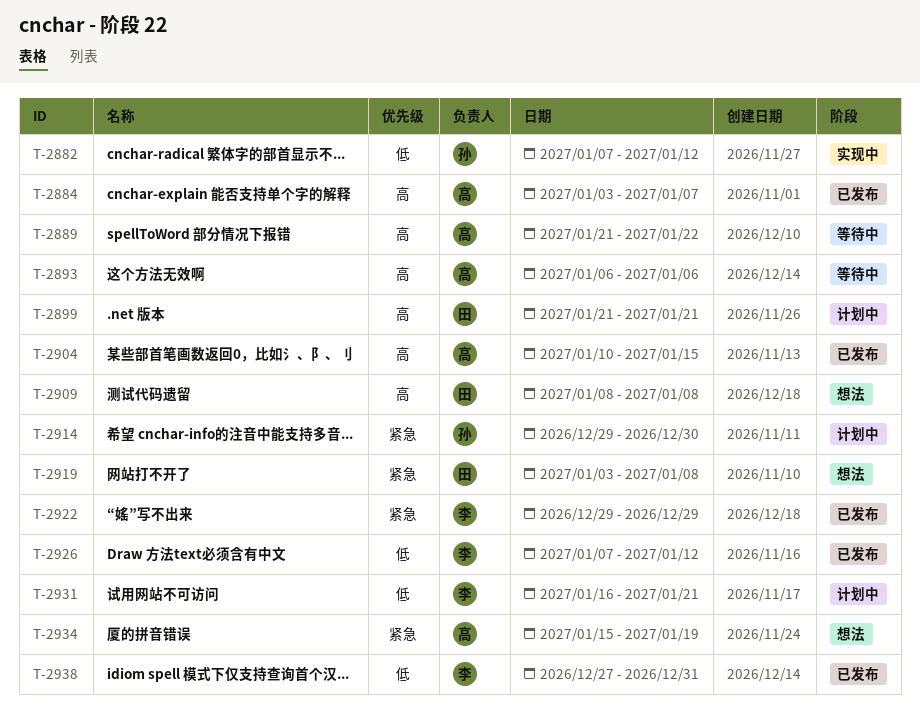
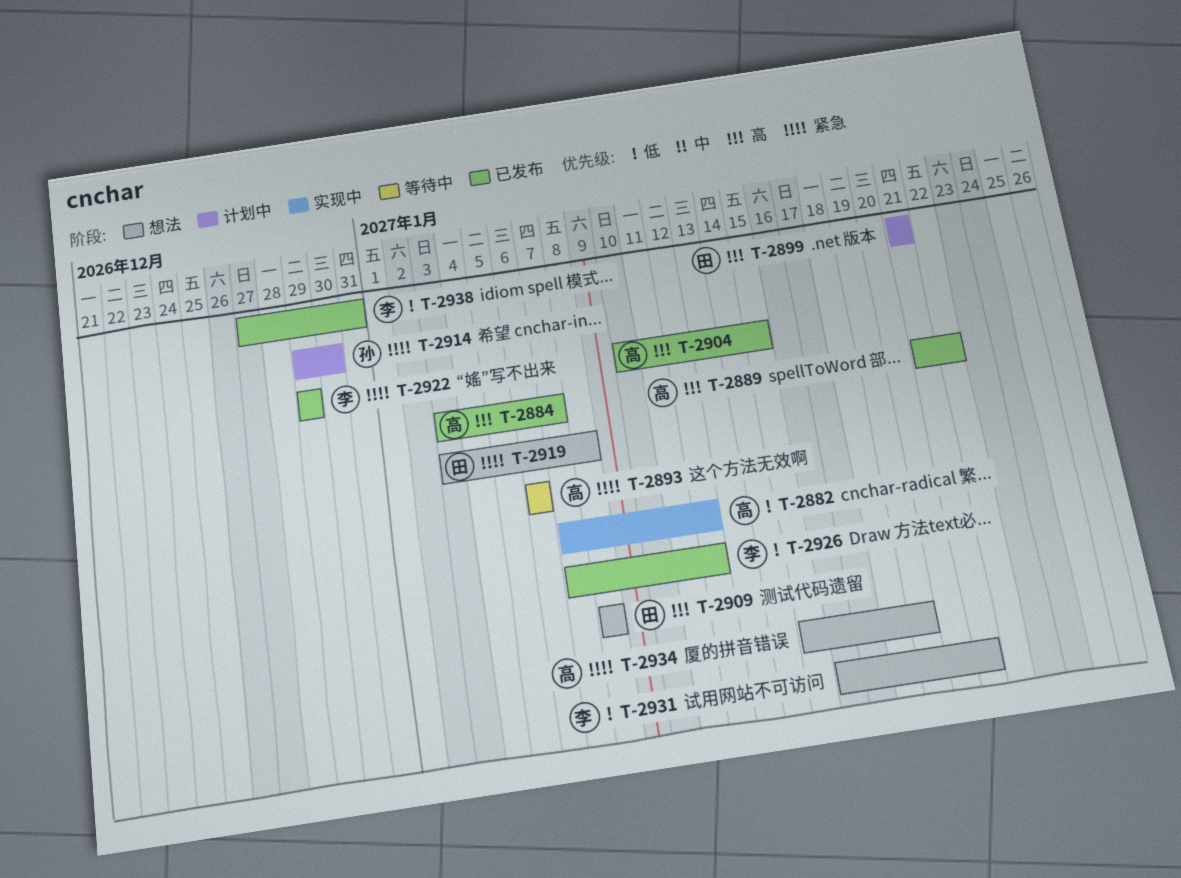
T-2882, owner: 孙 -> 高
T-2889, status: 等待中 -> 已发布
T-2893, priority: 高 -> 紧急
T-2931, status: 计划中 -> 想法

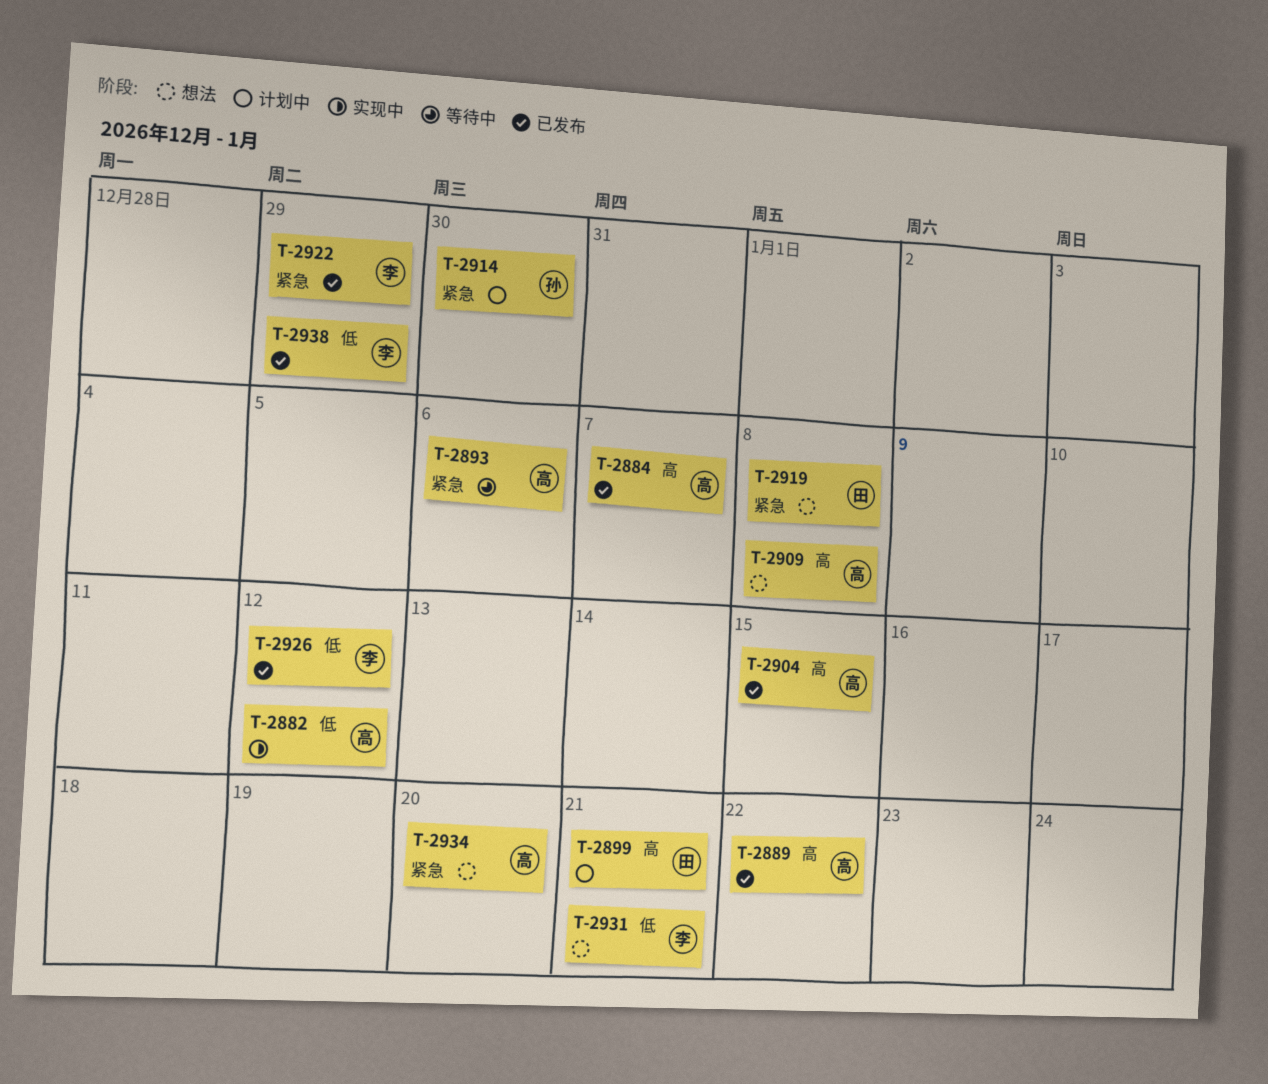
T-2909, owner: 田 -> 高
T-2934, due: Jan 19 -> Jan 20
T-2938, due: Dec 31 -> Dec 29

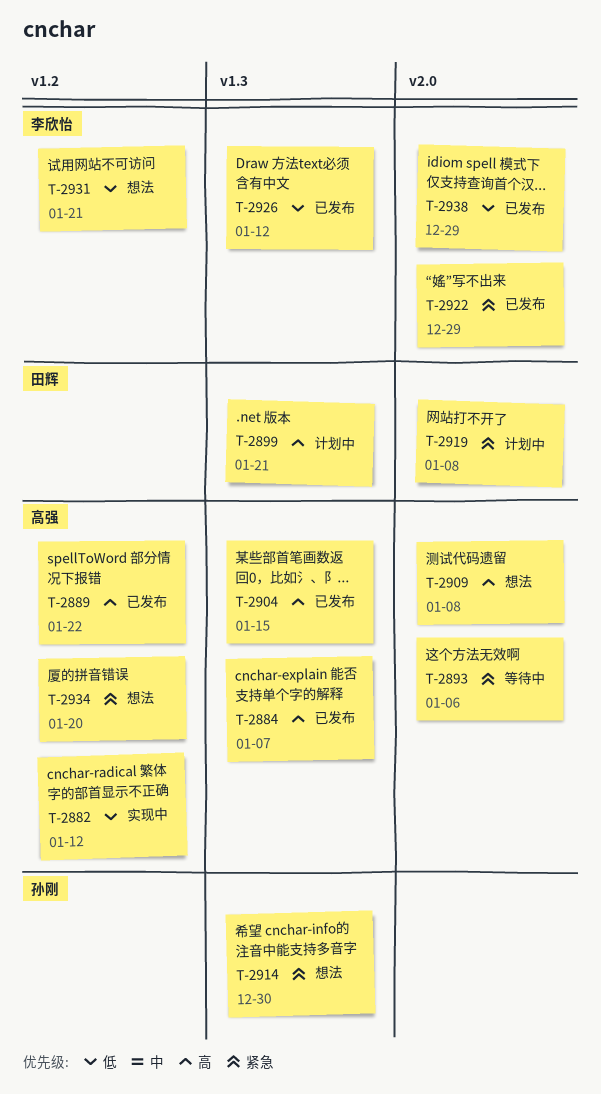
T-2914, status: 计划中 -> 想法
T-2919, status: 想法 -> 计划中

